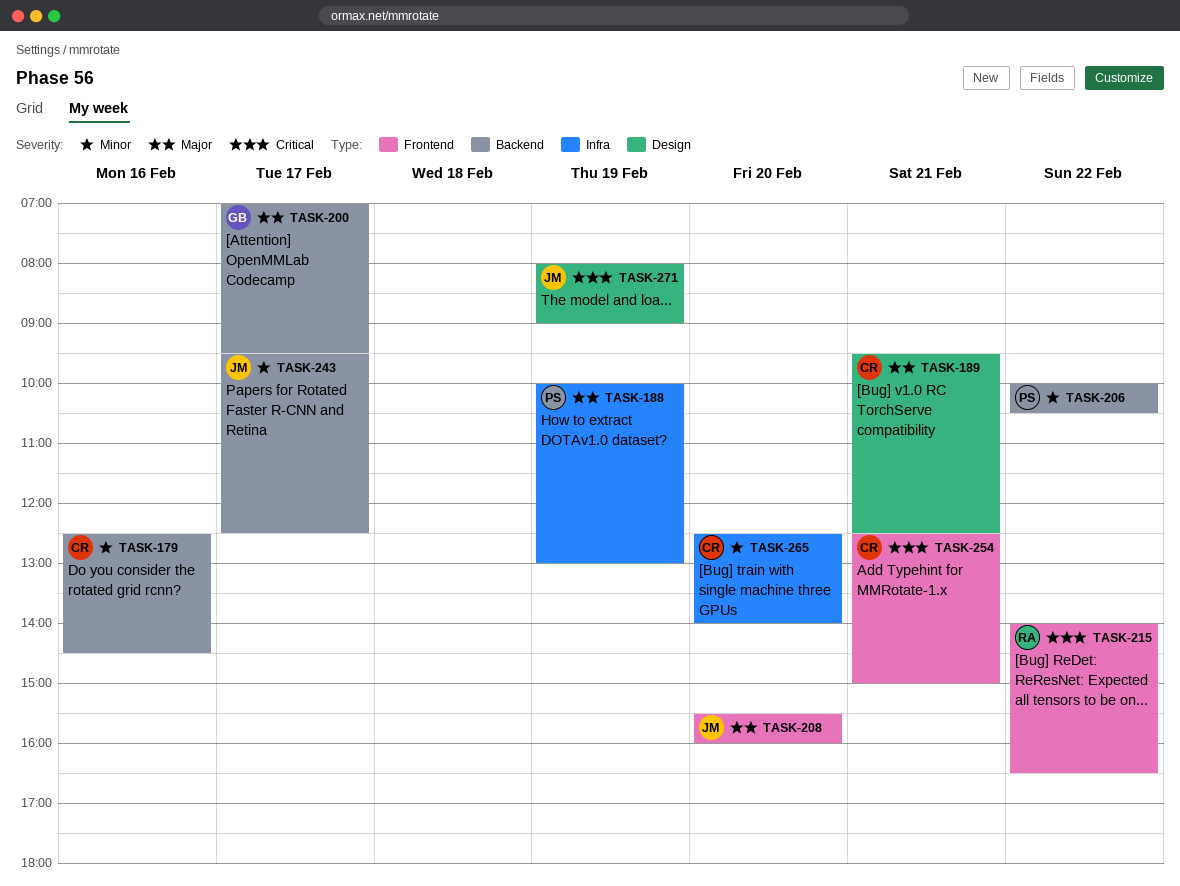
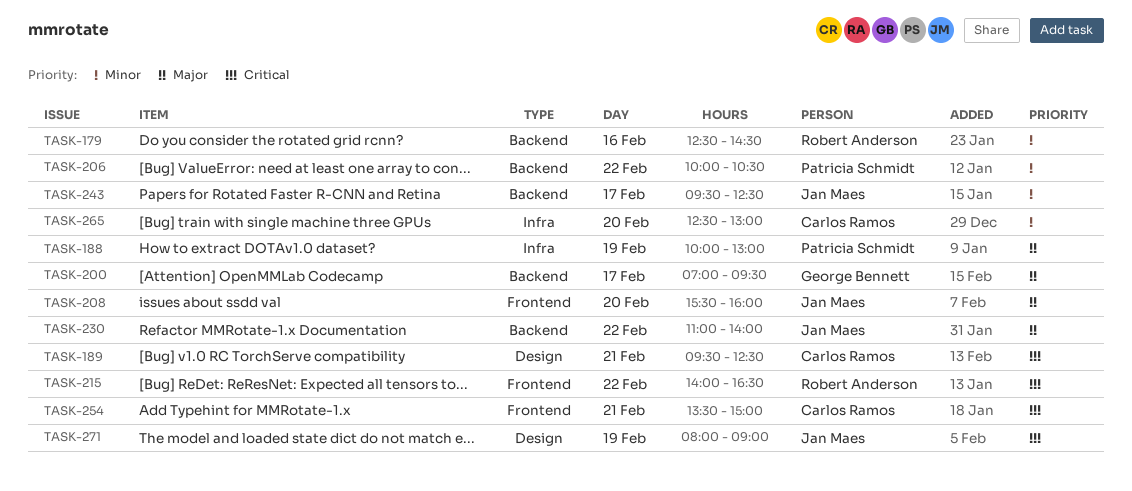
TASK-179, owner: Carlos Ramos -> Robert Anderson
TASK-189, priority: Major -> Critical
TASK-230: none -> present
TASK-254, begins: 12:30 -> 13:30
TASK-265, ends: 14:00 -> 13:00

